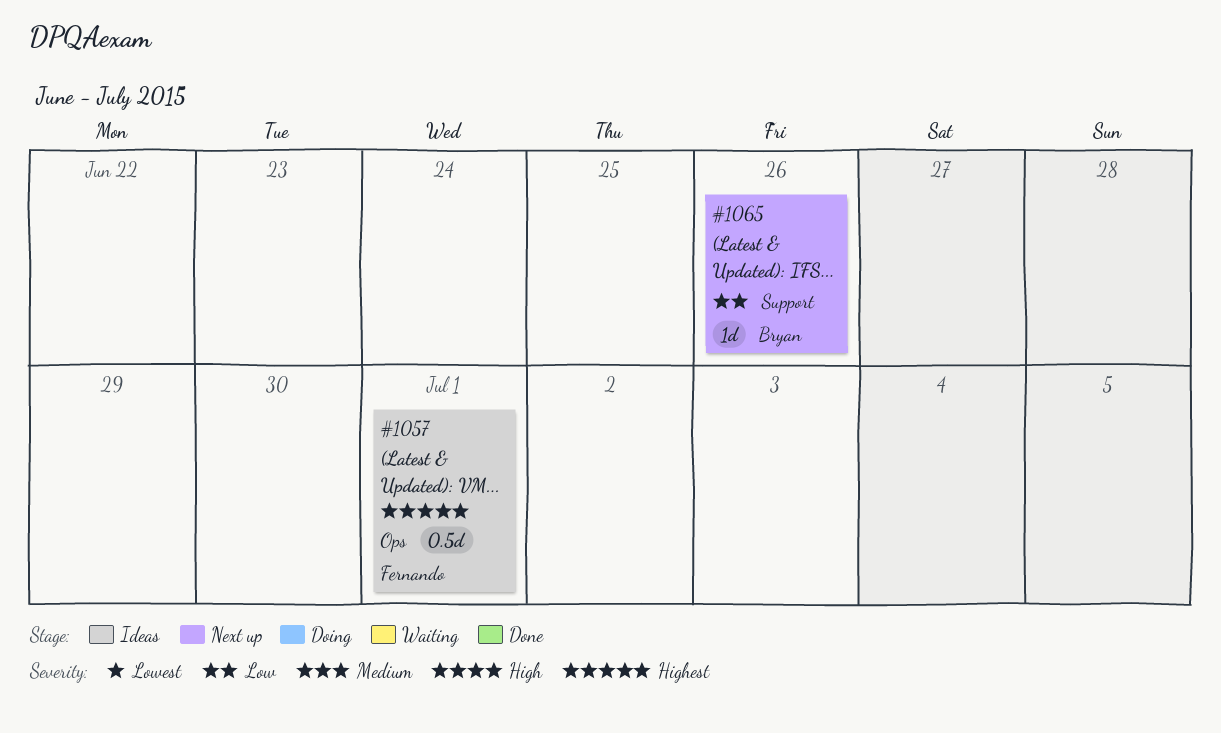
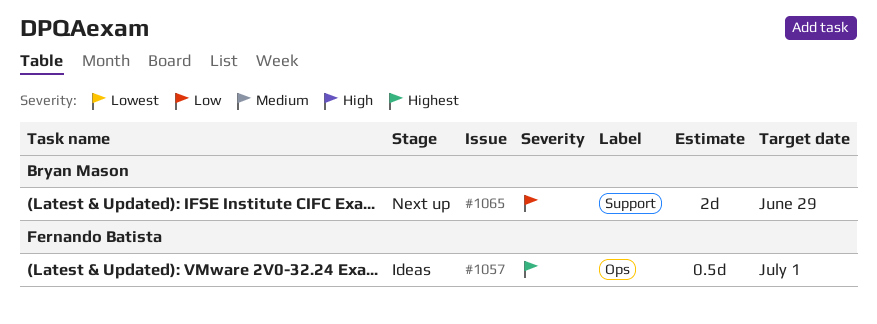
#1065, estimate: 1d -> 2d
#1065, due: Jun 26 -> Jun 29

